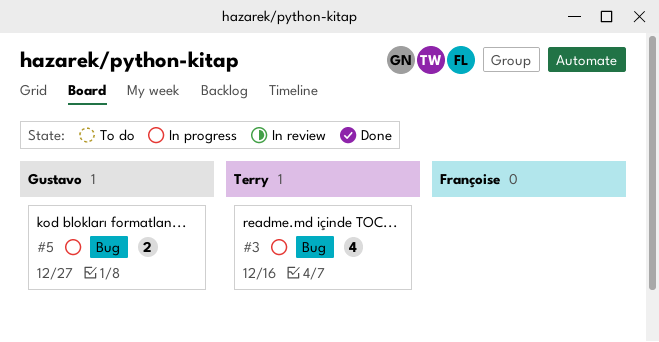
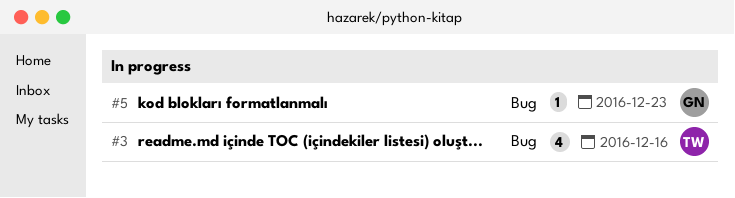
#5, estimate: 2 -> 1
#5, due: Dec 27 -> Dec 23

